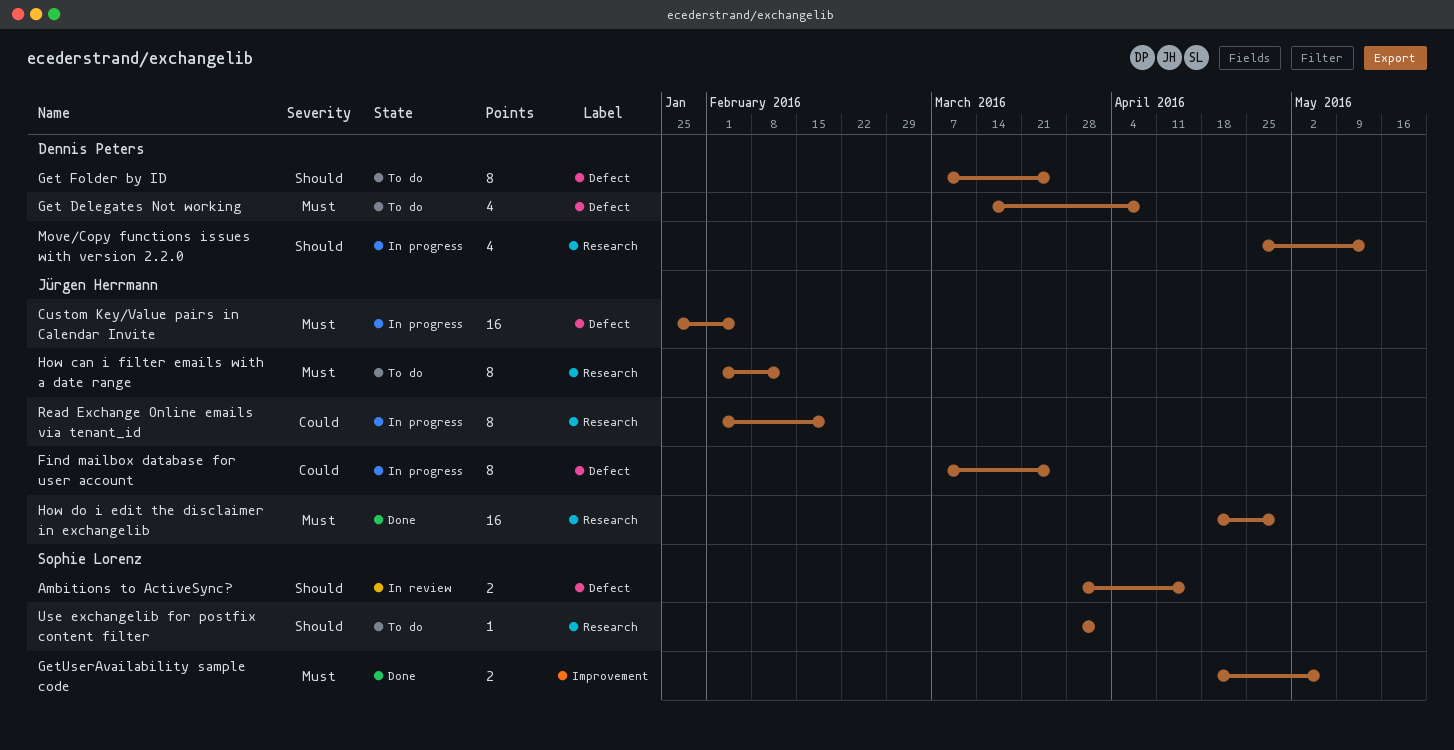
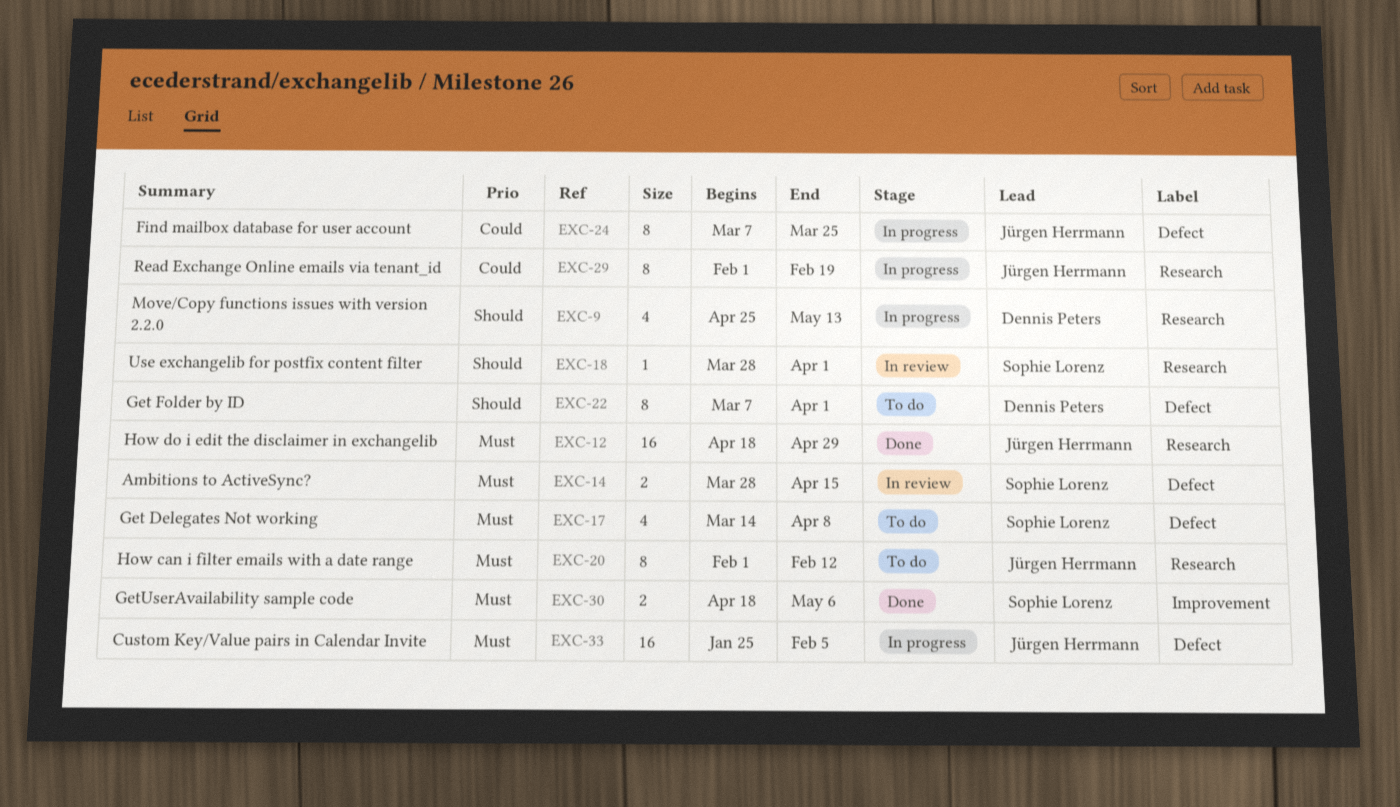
Ambitions to ActiveSync?, priority: Should -> Must
Get Delegates Not working, owner: Dennis Peters -> Sophie Lorenz
Get Folder by ID, due: Mar 25 -> Apr 1
Use exchangelib for postfix content filter, status: To do -> In review

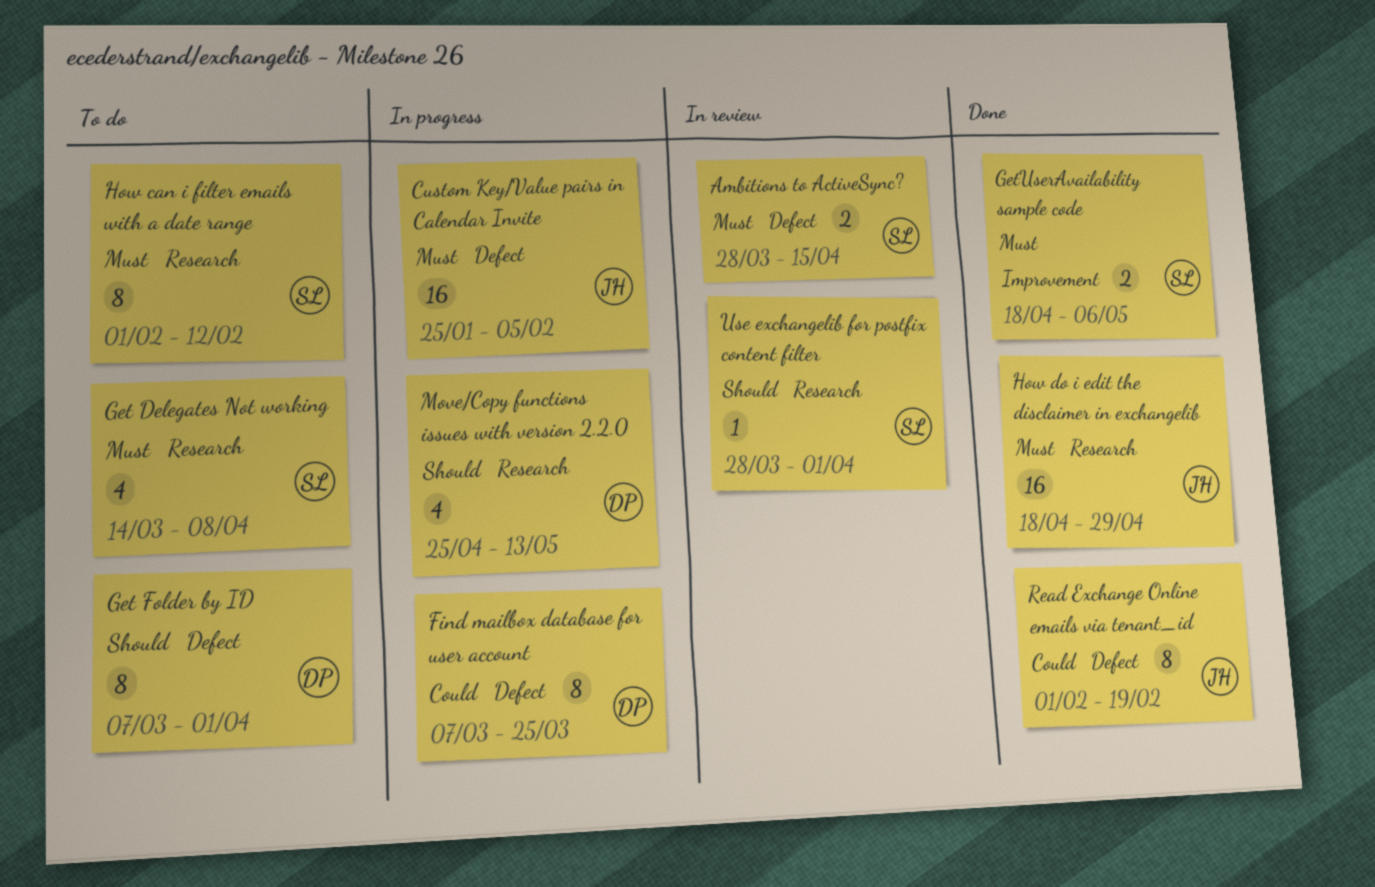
Find mailbox database for user account, owner: Jürgen Herrmann -> Dennis Peters
Get Delegates Not working, label: Defect -> Research
How can i filter emails with a date range, owner: Jürgen Herrmann -> Sophie Lorenz
Read Exchange Online emails via tenant_id, status: In progress -> Done
Read Exchange Online emails via tenant_id, label: Research -> Defect

